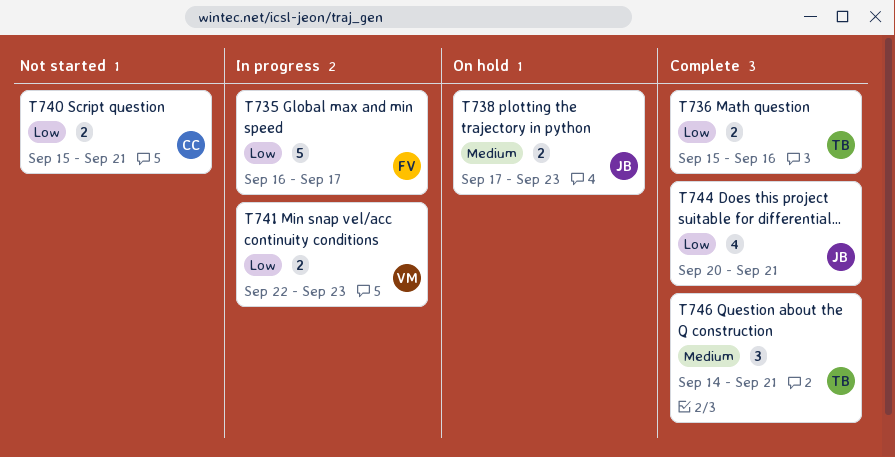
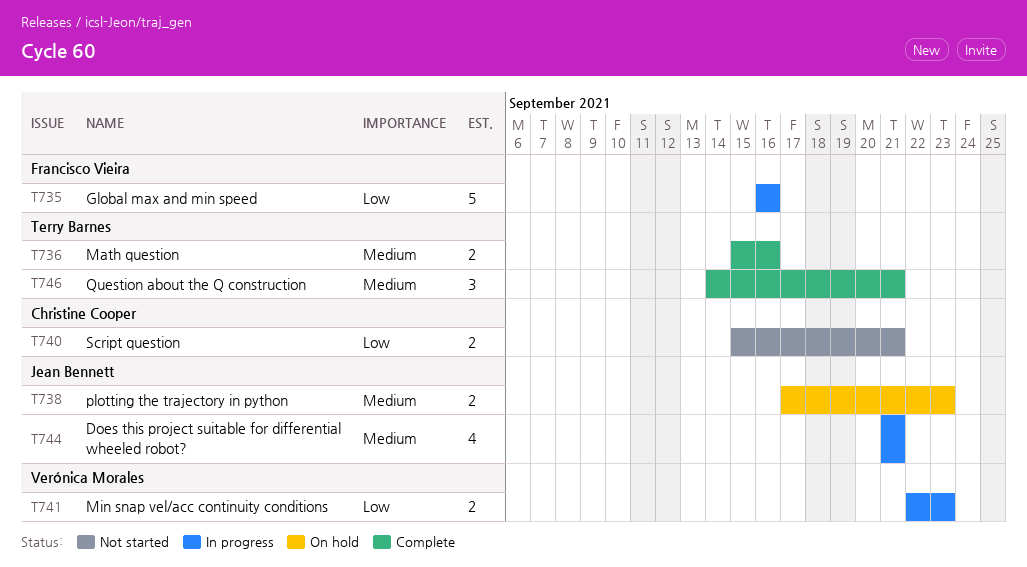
T735, due: Sep 17 -> Sep 16
T736, priority: Low -> Medium
T744, status: Complete -> In progress
T744, priority: Low -> Medium
T744, start: Sep 20 -> Sep 21

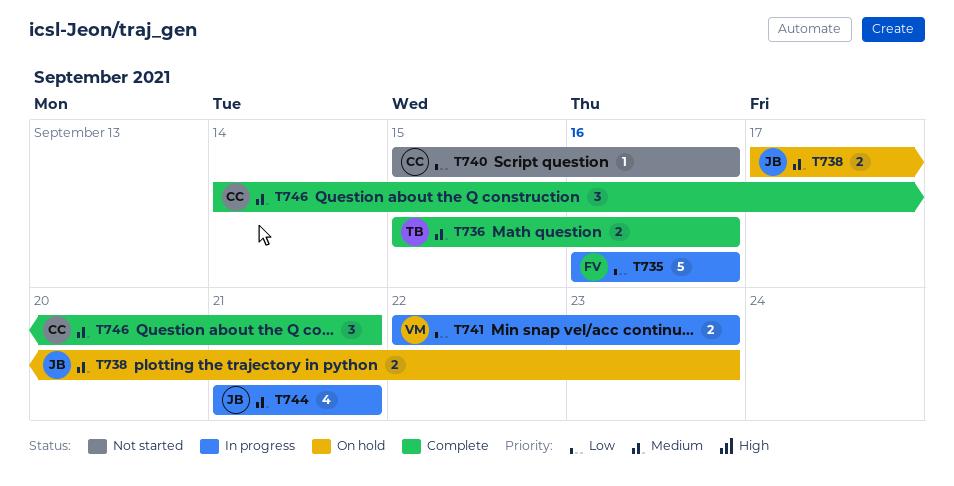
T740, estimate: 2 -> 1
T740, due: Sep 21 -> Sep 16
T746, owner: Terry Barnes -> Christine Cooper

